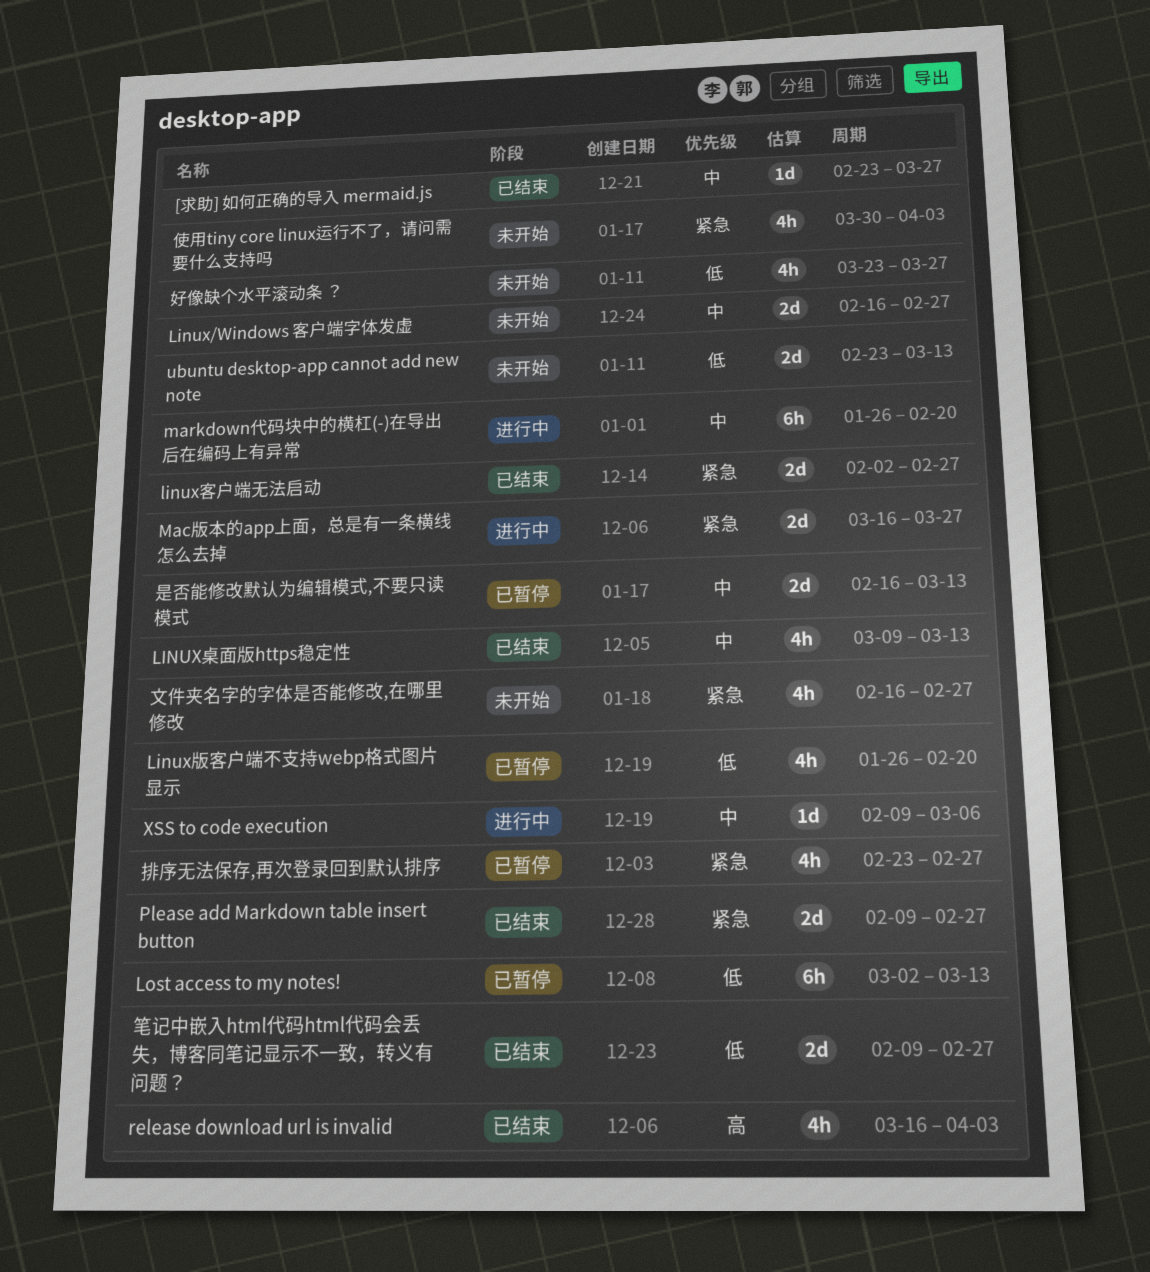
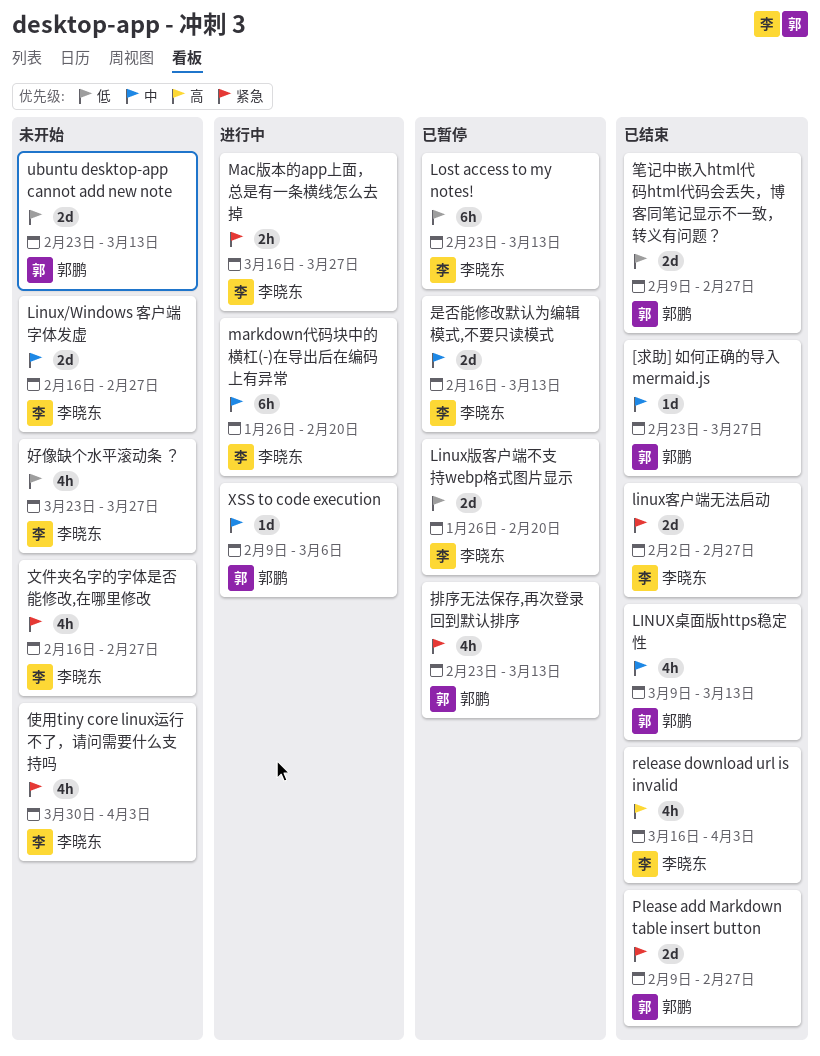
Linux版客户端不支持webp格式图片显示, estimate: 4h -> 2d
Lost access to my notes!, start: Mar 2 -> Feb 23
Mac版本的app上面，总是有一条横线怎么去掉, estimate: 2d -> 2h
排序无法保存,再次登录回到默认排序, due: Feb 27 -> Mar 13

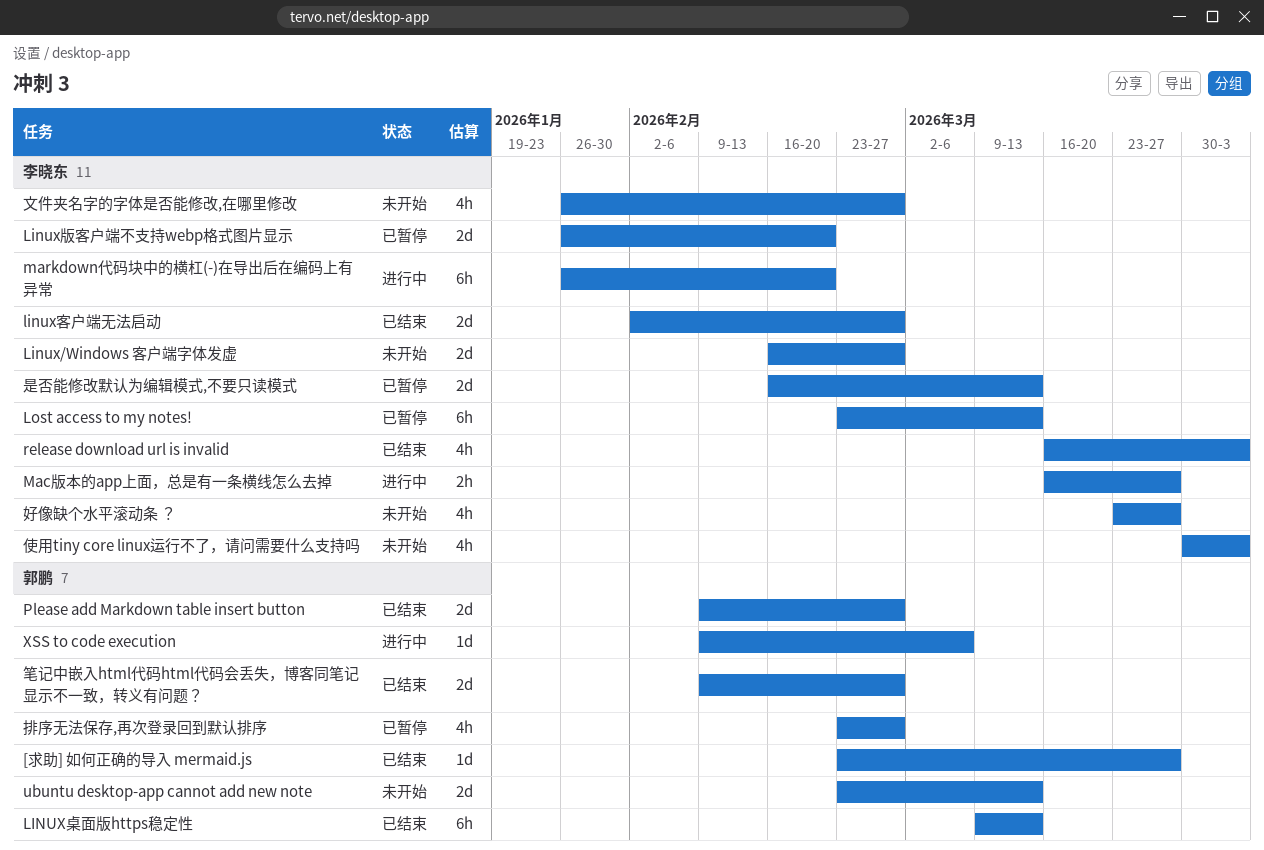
LINUX桌面版https稳定性, estimate: 4h -> 6h
排序无法保存,再次登录回到默认排序, due: Mar 13 -> Feb 27
文件夹名字的字体是否能修改,在哪里修改, start: Feb 16 -> Jan 26

